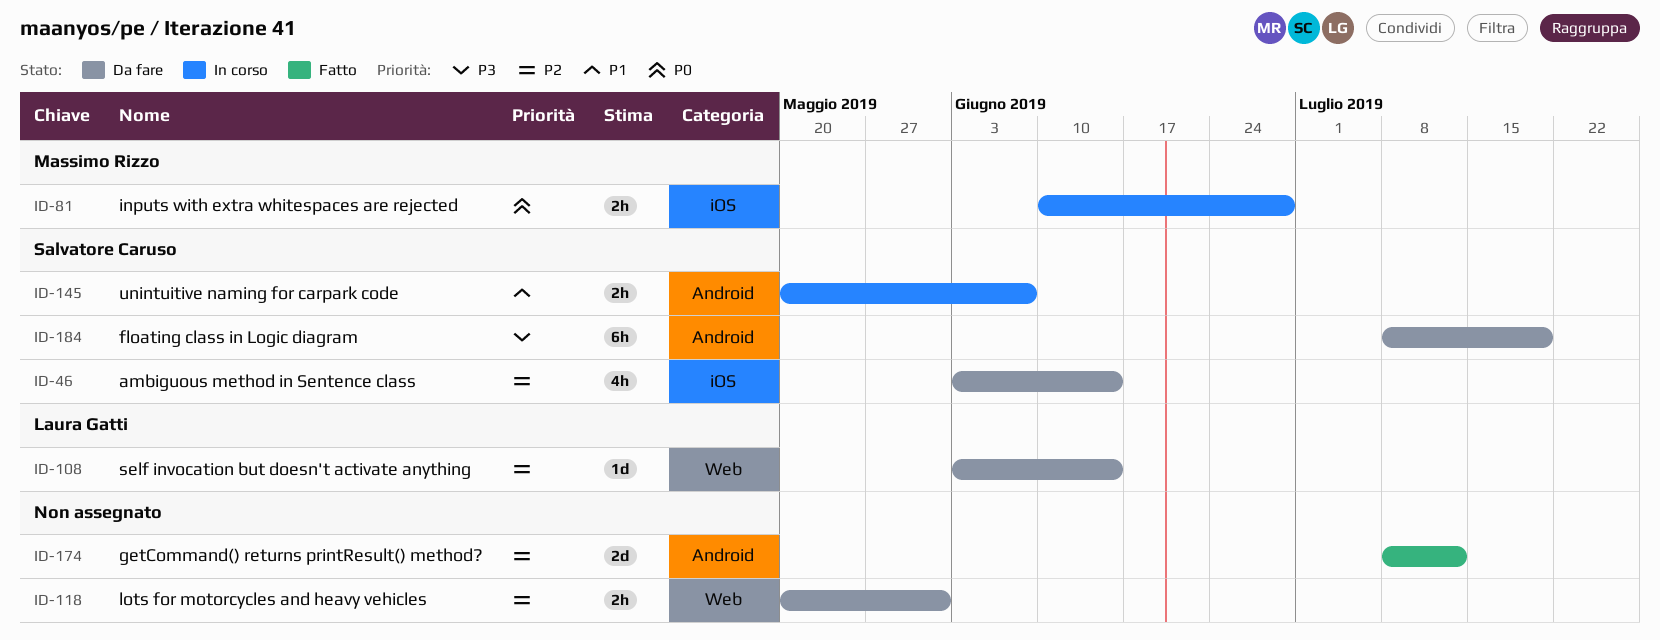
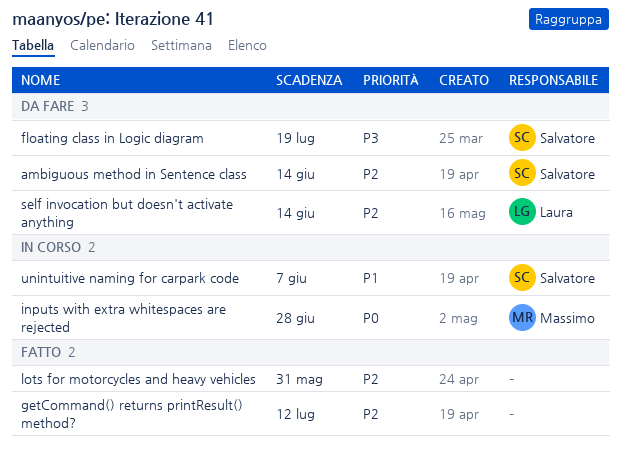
lots for motorcycles and heavy vehicles, status: Da fare -> Fatto

